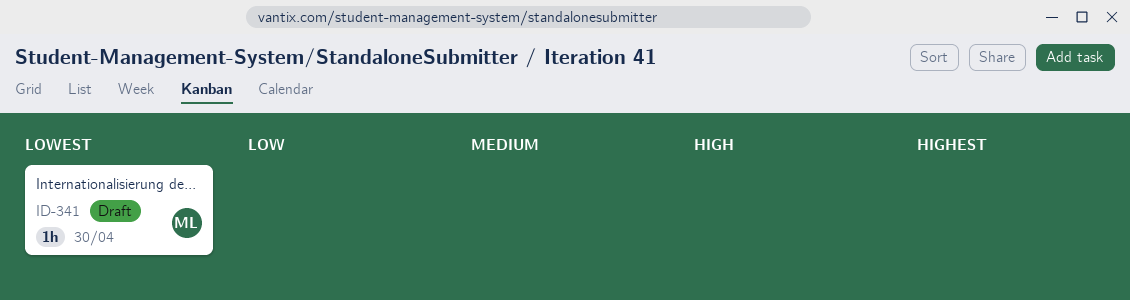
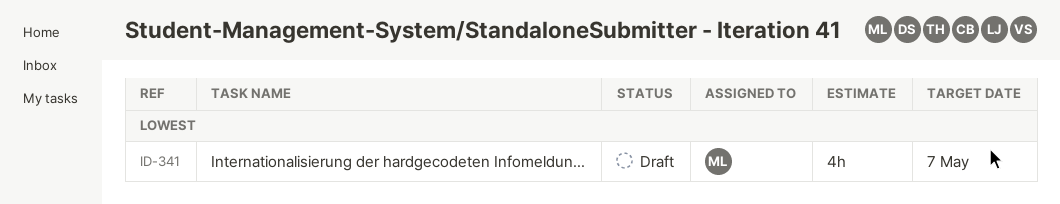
ID-341, estimate: 1h -> 4h
ID-341, due: Apr 30 -> May 7

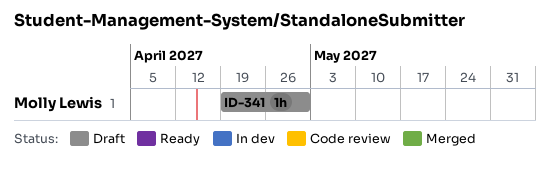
ID-341, estimate: 4h -> 1h
ID-341, due: May 7 -> Apr 30

